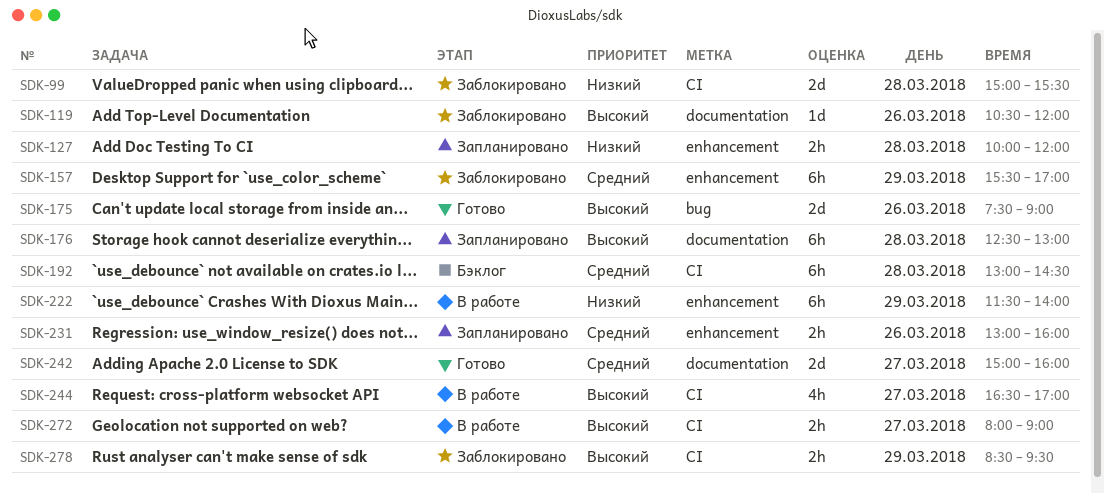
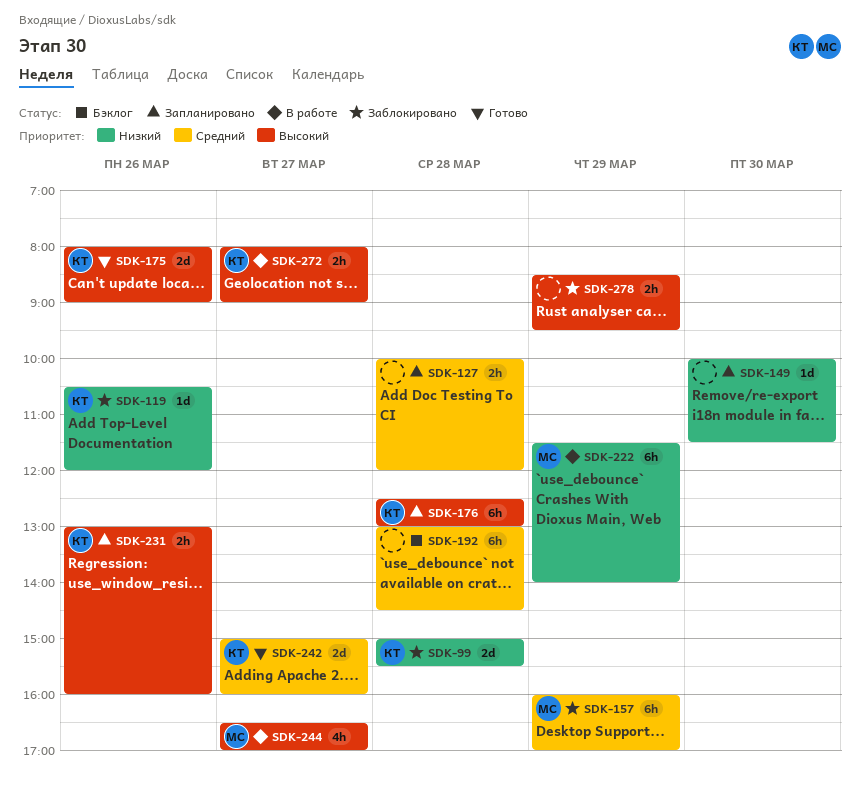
SDK-119, priority: Высокий -> Низкий
SDK-127, priority: Низкий -> Средний
SDK-149: none -> present
SDK-157, begins: 15:30 -> 16:00
SDK-175, begins: 07:30 -> 08:00
SDK-231, priority: Средний -> Высокий

